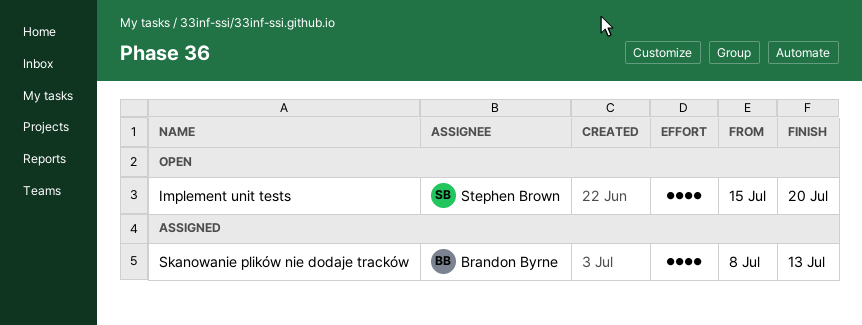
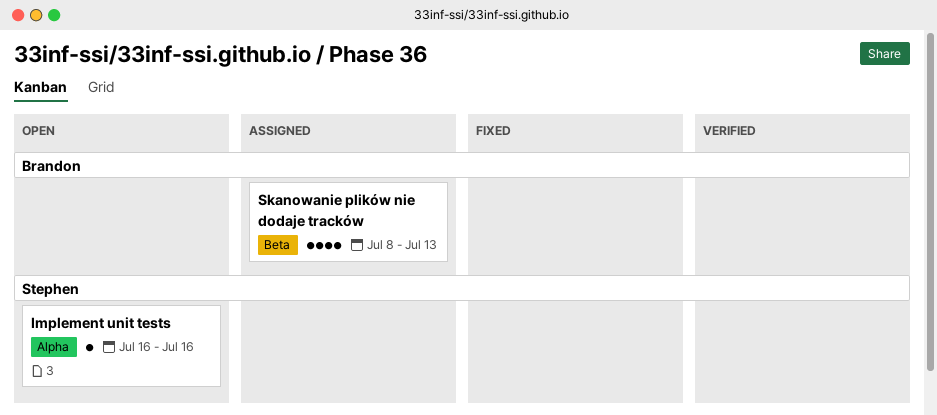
Implement unit tests, estimate: 4 -> 1
Implement unit tests, start: Jul 15 -> Jul 16
Implement unit tests, due: Jul 20 -> Jul 16

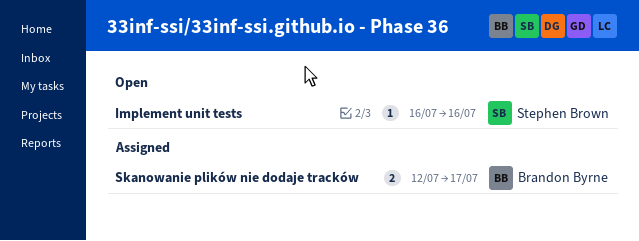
Skanowanie plików nie dodaje tracków, estimate: 4 -> 2
Skanowanie plików nie dodaje tracków, start: Jul 8 -> Jul 12
Skanowanie plików nie dodaje tracków, due: Jul 13 -> Jul 17

